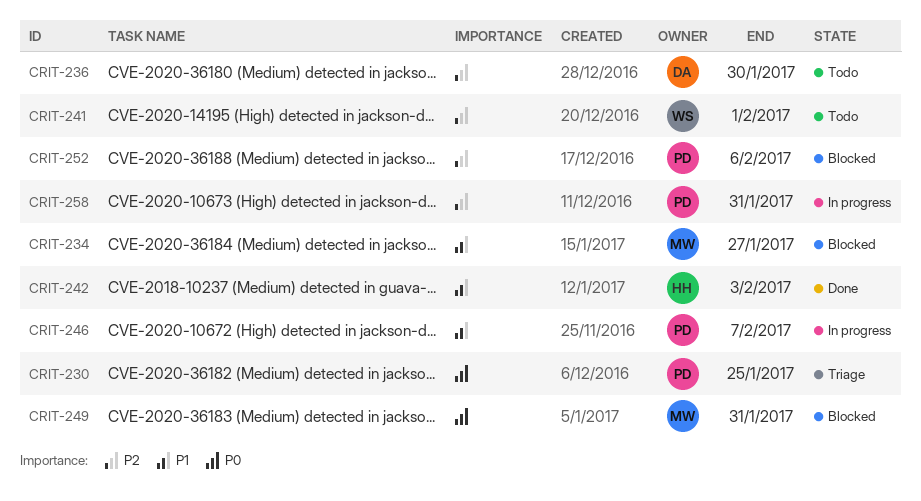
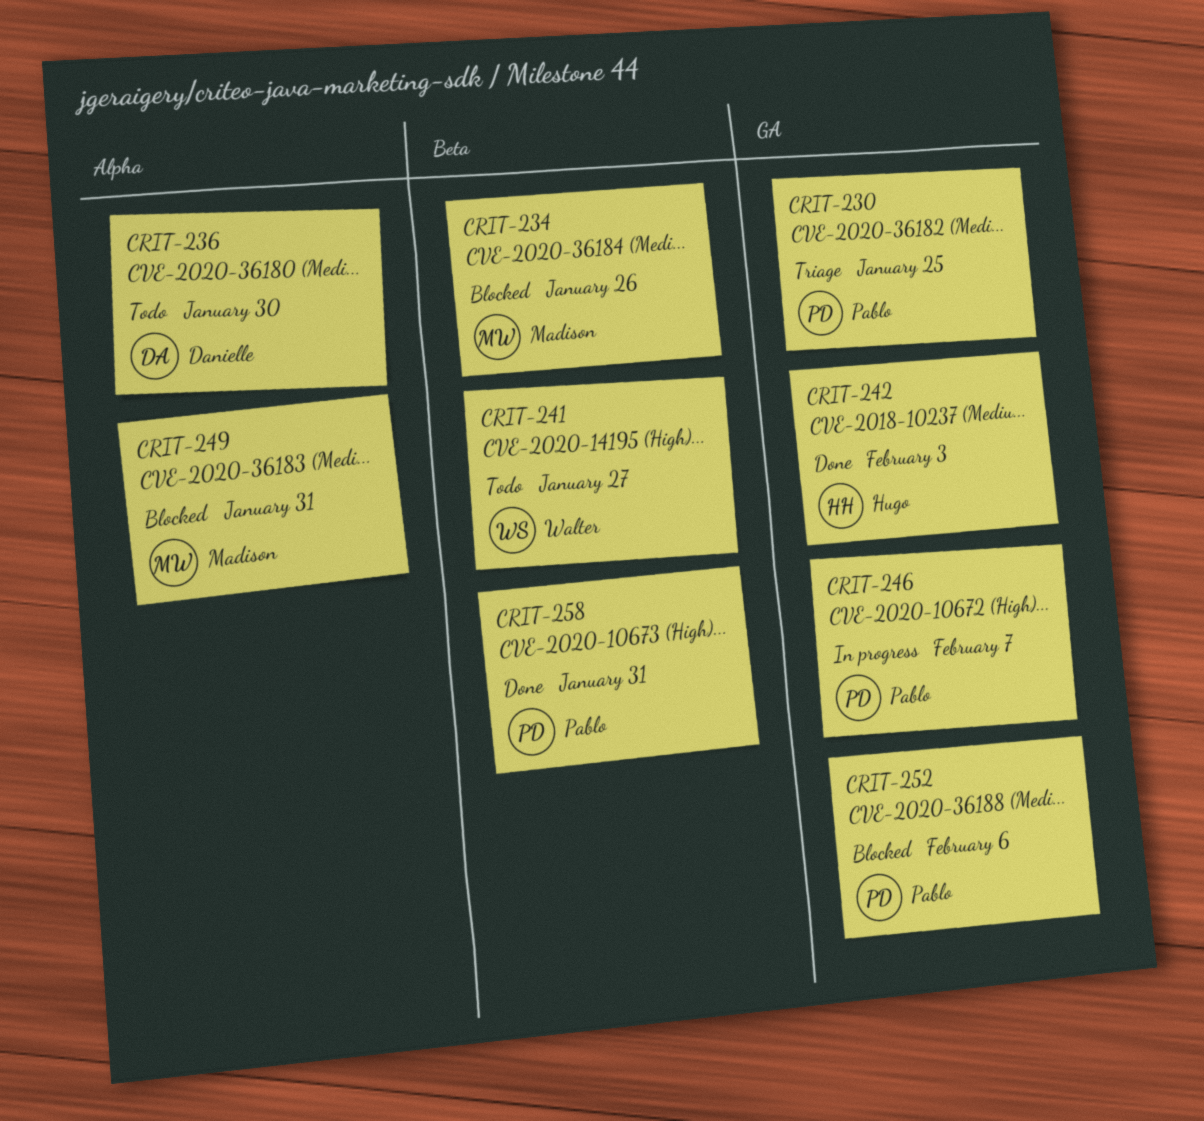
CRIT-234, due: Jan 27 -> Jan 26
CRIT-241, due: Feb 1 -> Jan 27
CRIT-258, status: In progress -> Done

